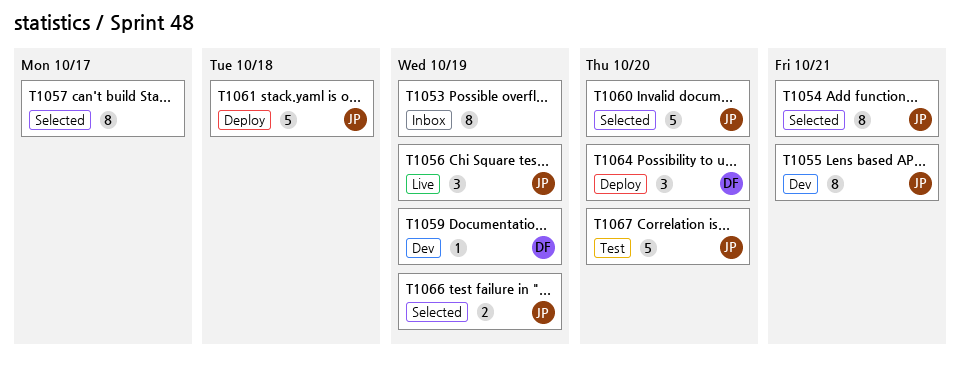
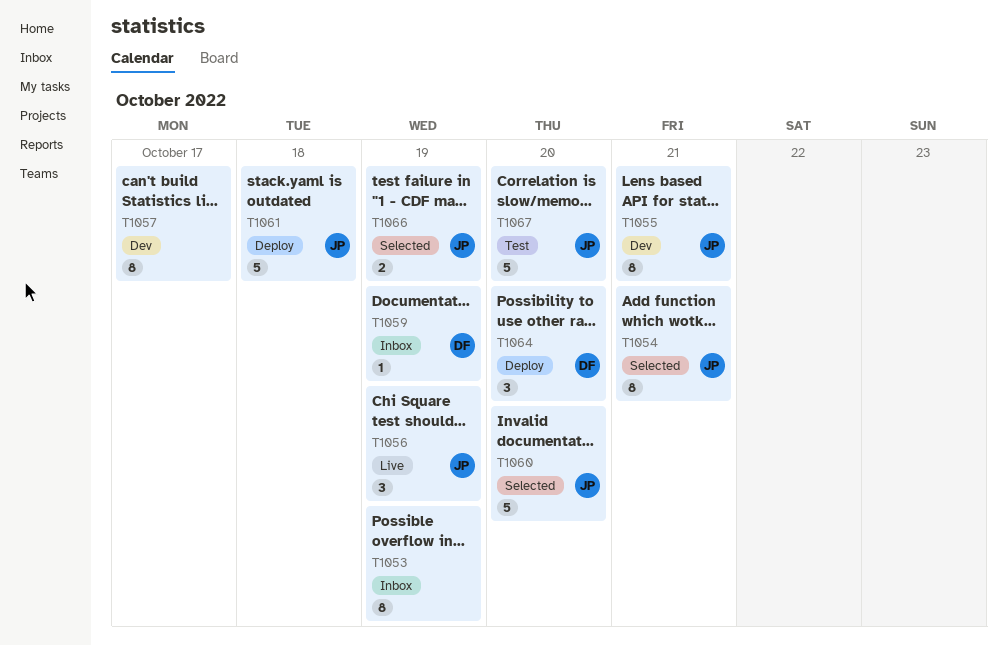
T1057, status: Selected -> Dev
T1059, status: Dev -> Inbox

